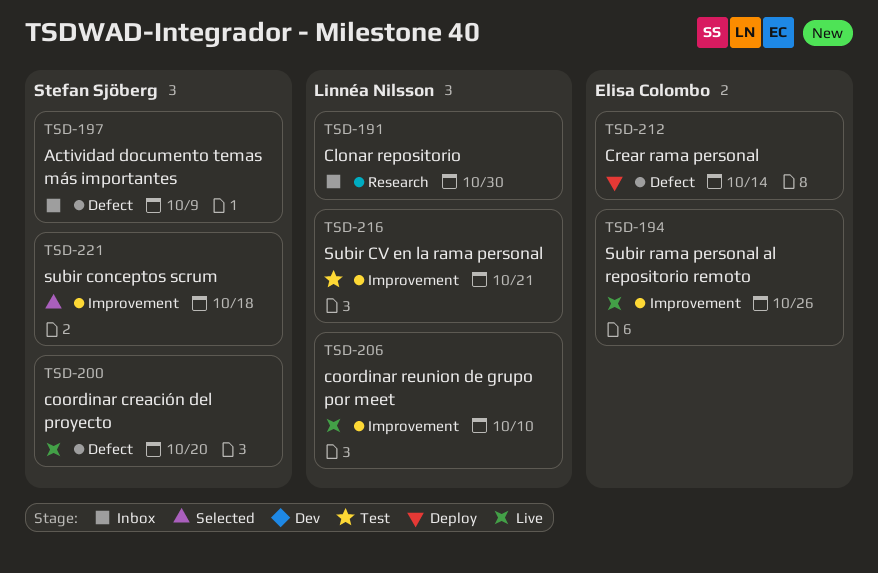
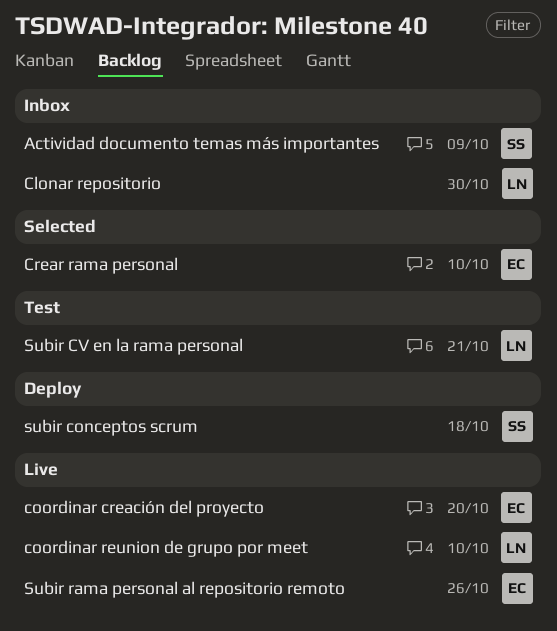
coordinar creación del proyecto, owner: Stefan Sjöberg -> Elisa Colombo
Crear rama personal, status: Deploy -> Selected
Crear rama personal, due: Oct 14 -> Oct 10
subir conceptos scrum, status: Selected -> Deploy

